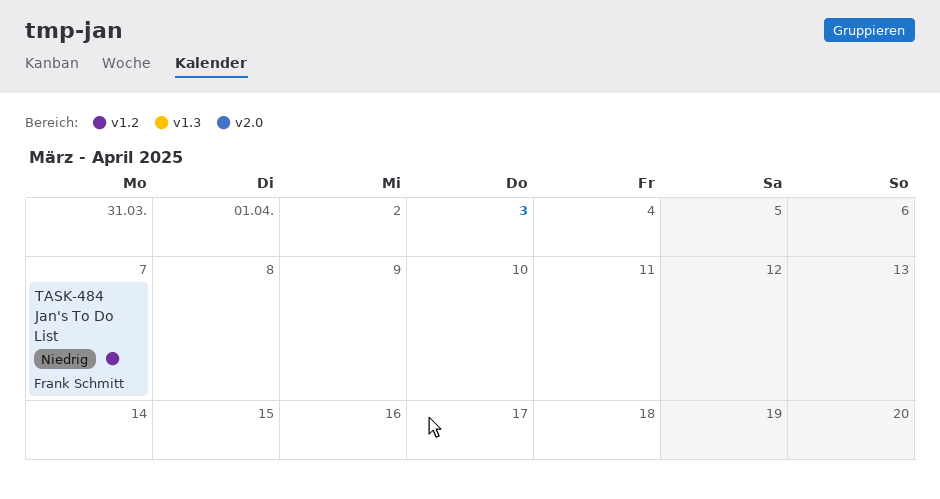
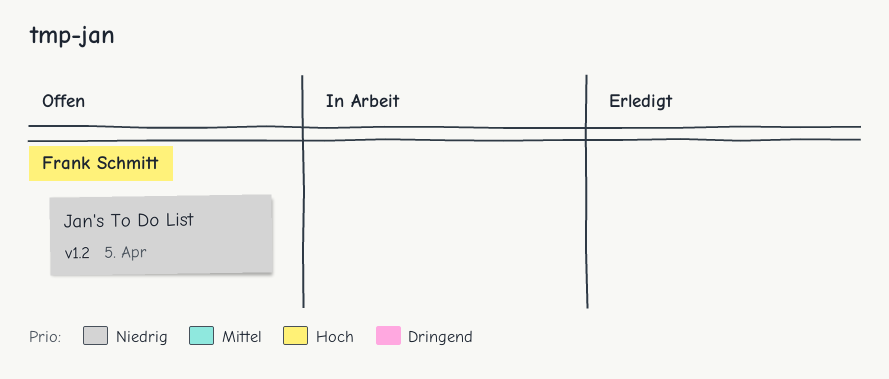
Jan's To Do List, due: Apr 7 -> Apr 5

